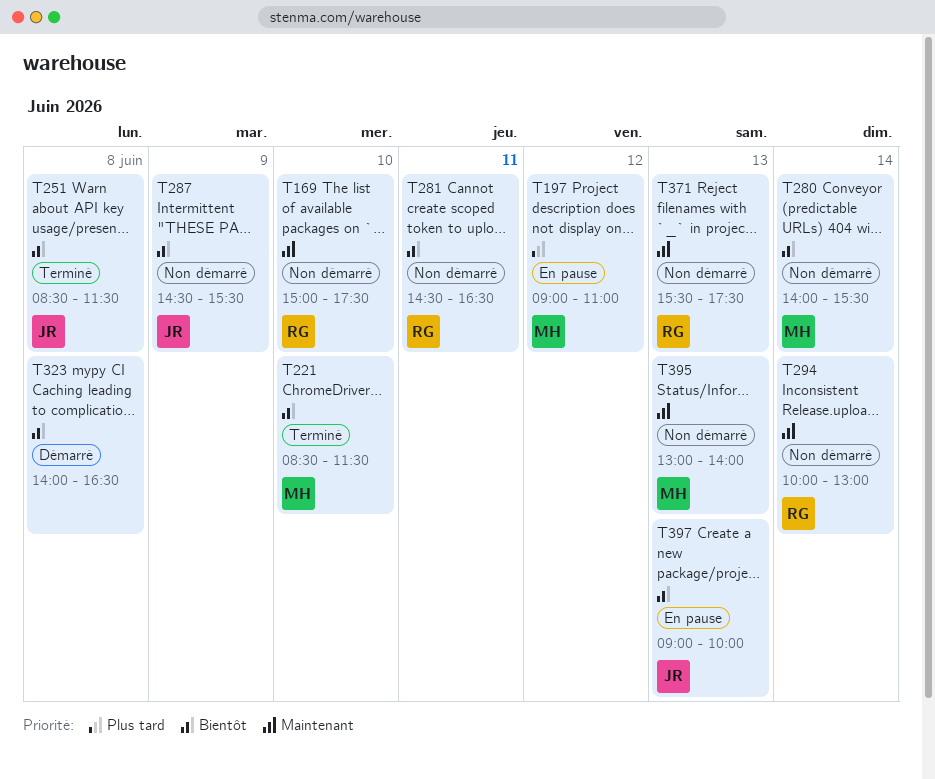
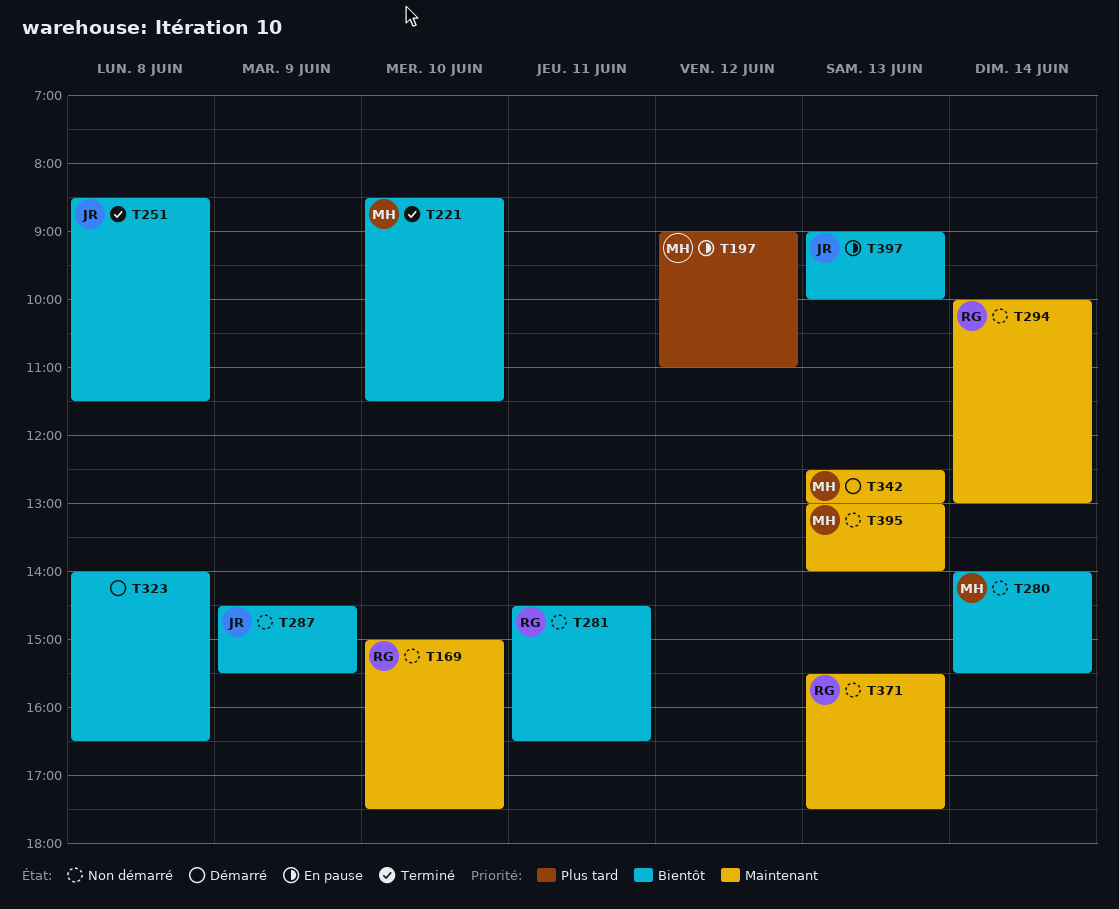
T342: none -> present

